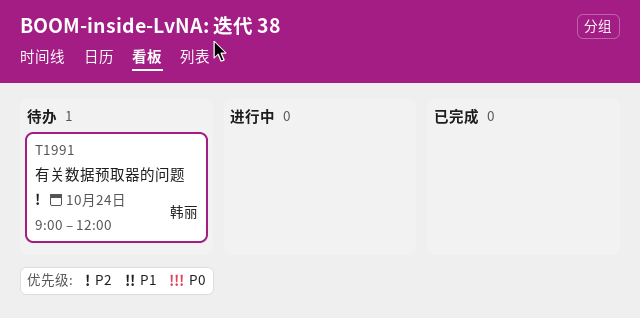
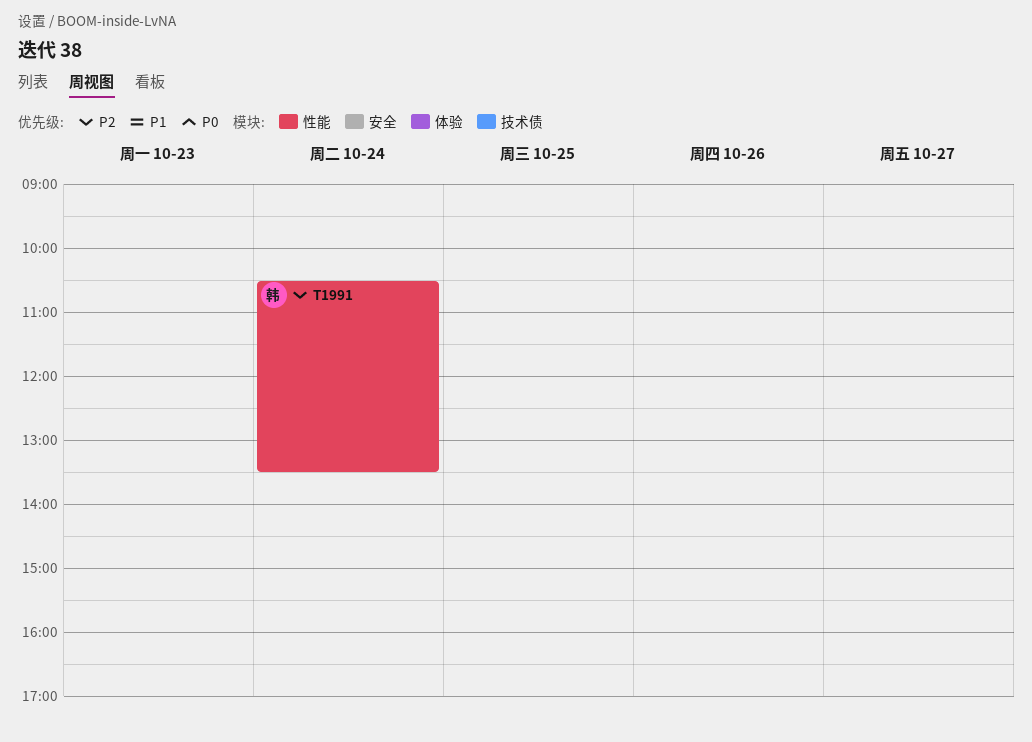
T1991, begins: 09:00 -> 10:30
T1991, ends: 12:00 -> 13:30

